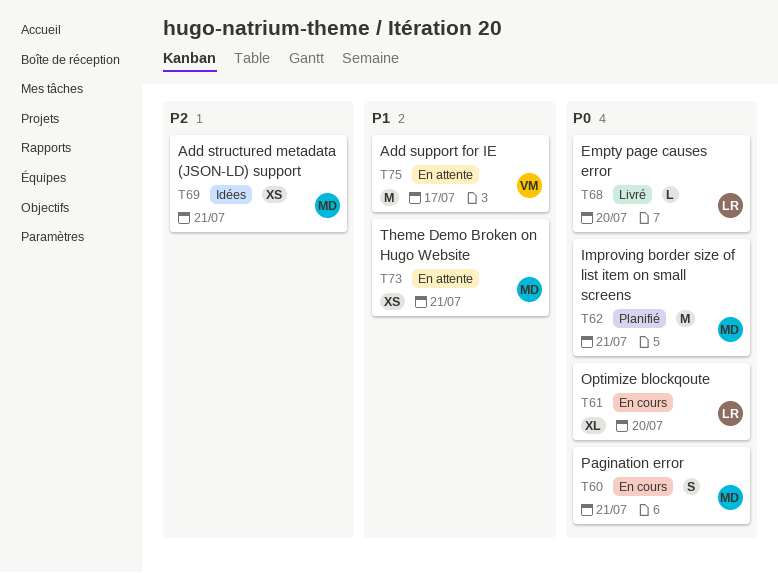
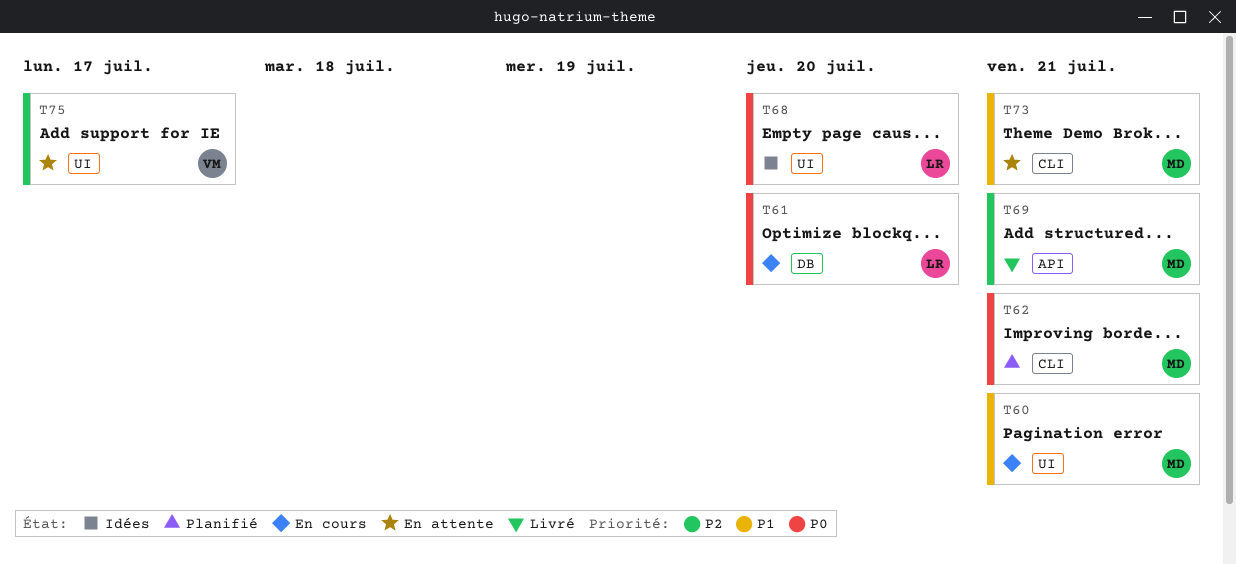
T60, priority: P0 -> P1
T68, status: Livré -> Idées
T69, status: Idées -> Livré
T75, priority: P1 -> P2

